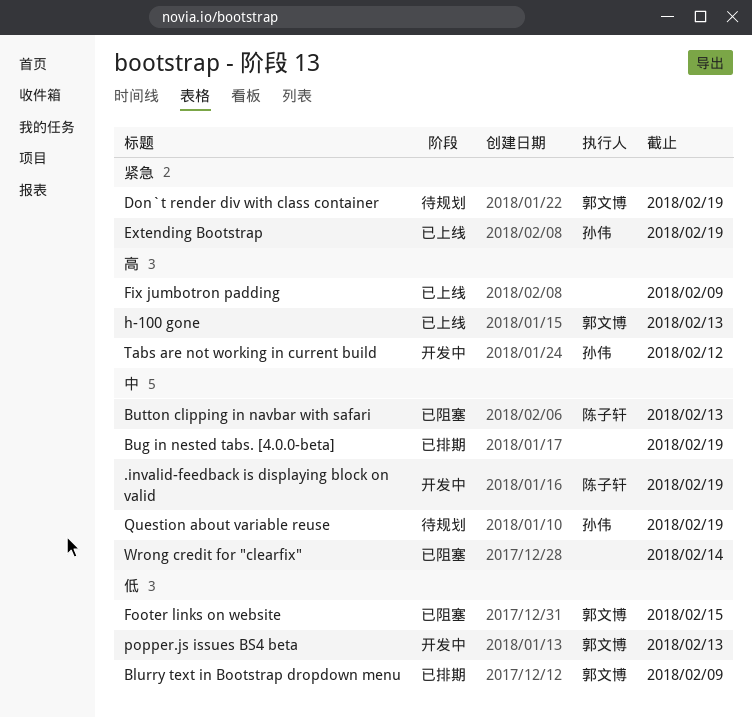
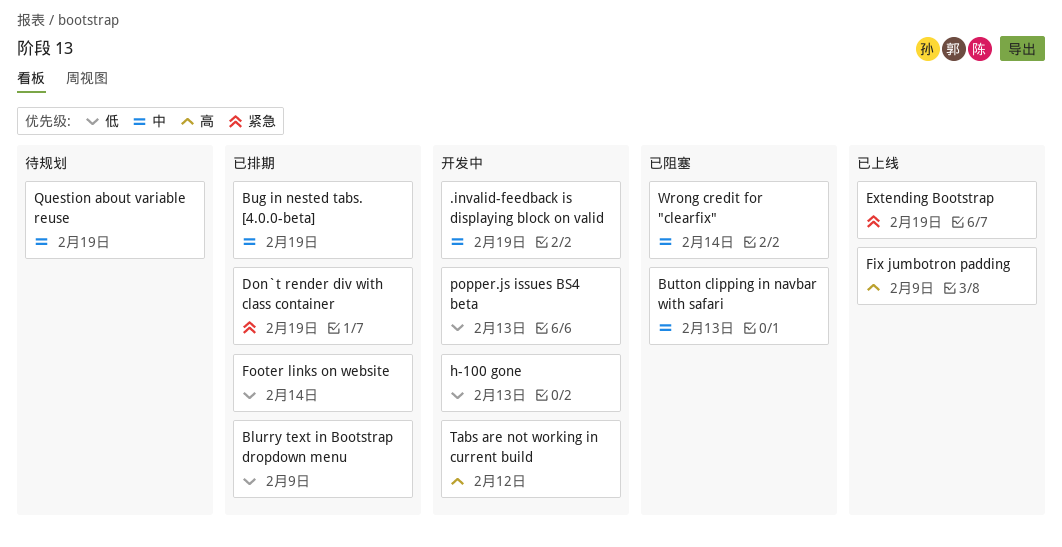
Don`t render div with class container, status: 待规划 -> 已排期
Footer links on website, status: 已阻塞 -> 已排期
Footer links on website, due: Feb 15 -> Feb 14
h-100 gone, status: 已上线 -> 开发中
h-100 gone, priority: 高 -> 低

